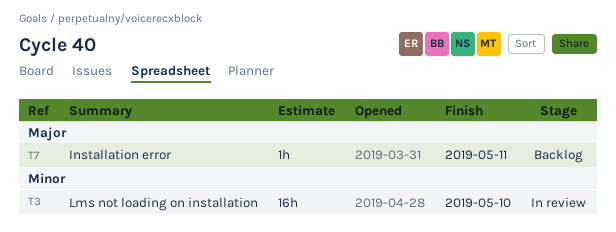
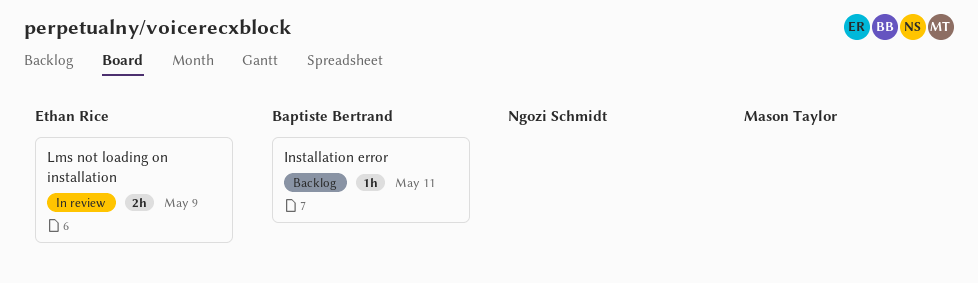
Lms not loading on installation, estimate: 16h -> 2h
Lms not loading on installation, due: May 10 -> May 9

